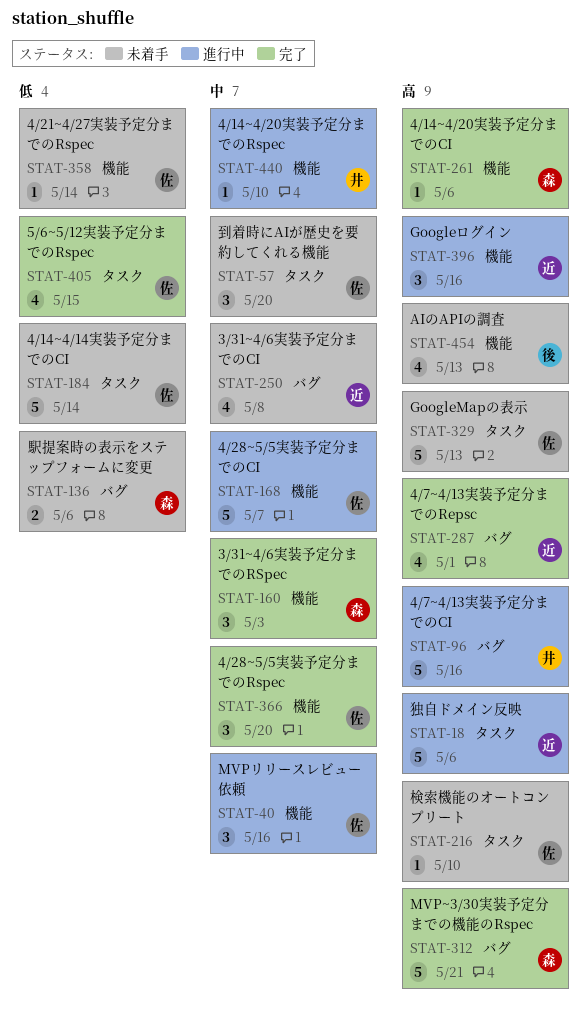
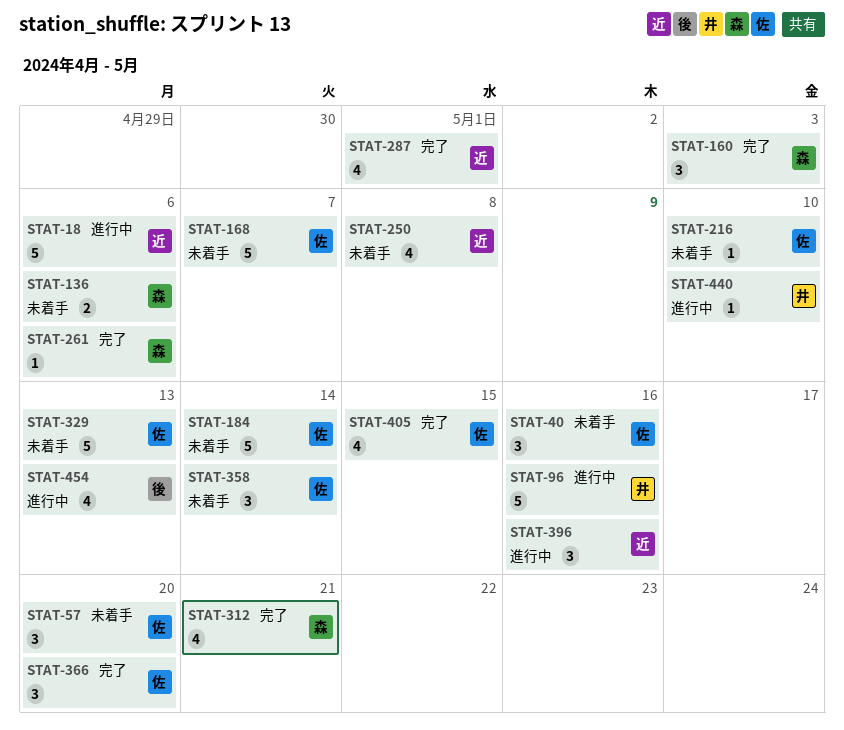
STAT-40, status: 進行中 -> 未着手
STAT-168, status: 進行中 -> 未着手
STAT-312, estimate: 5 -> 4
STAT-358, estimate: 1 -> 3
STAT-454, status: 未着手 -> 進行中

